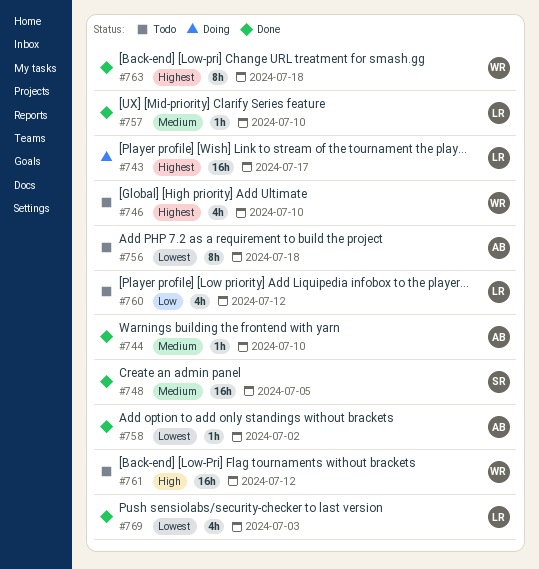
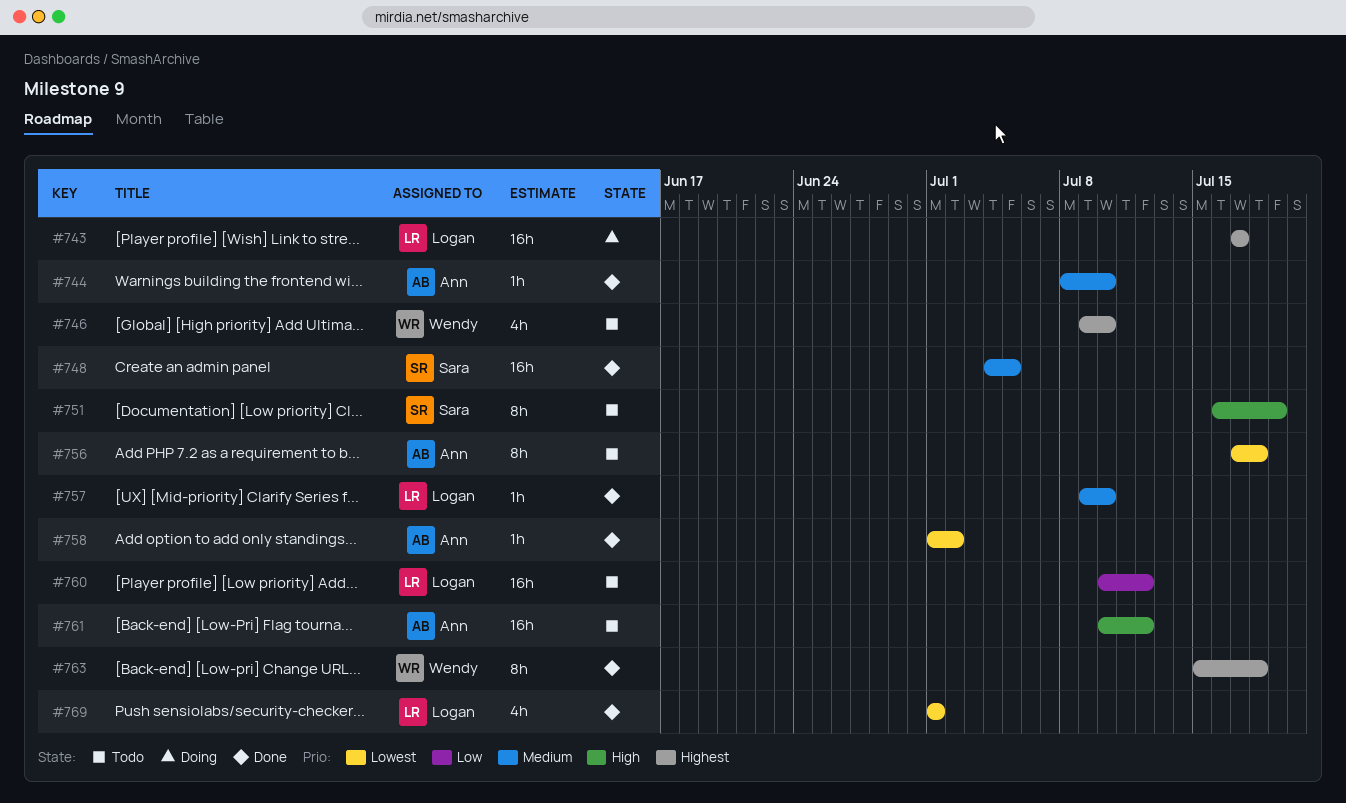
#751: none -> present
#760, estimate: 4h -> 16h
#761, owner: Wendy -> Ann
#769, due: Jul 3 -> Jul 1

